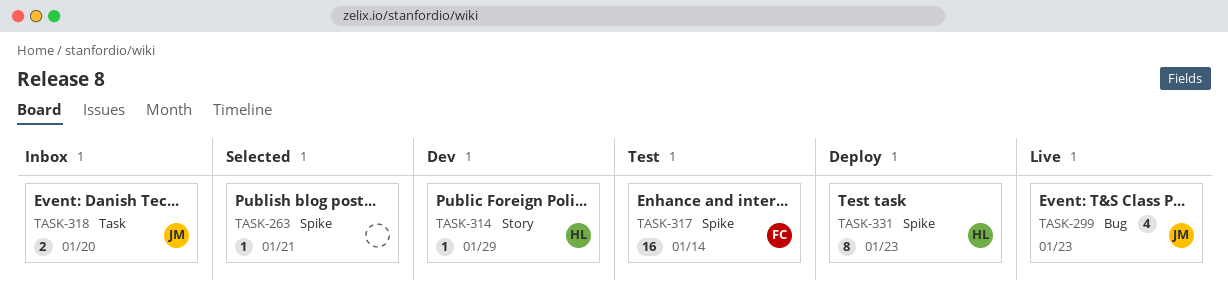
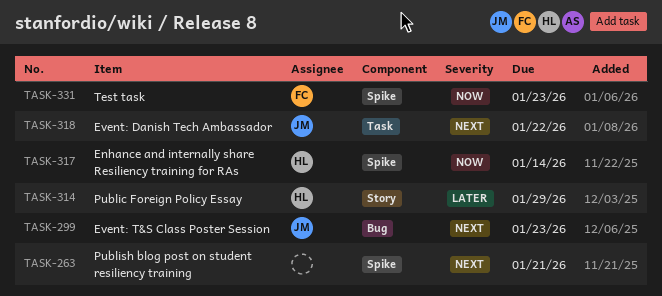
TASK-317, owner: FC -> HL
TASK-318, due: Jan 20 -> Jan 22
TASK-331, owner: HL -> FC

